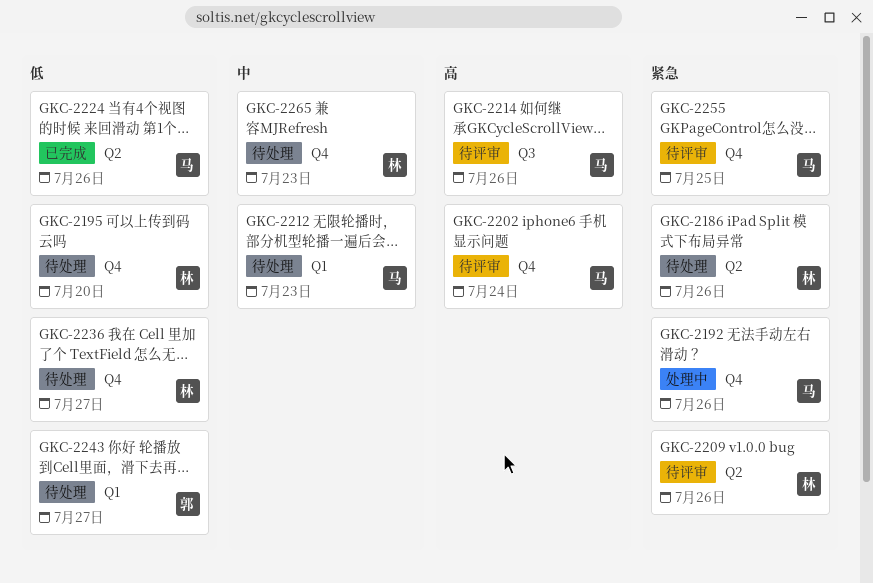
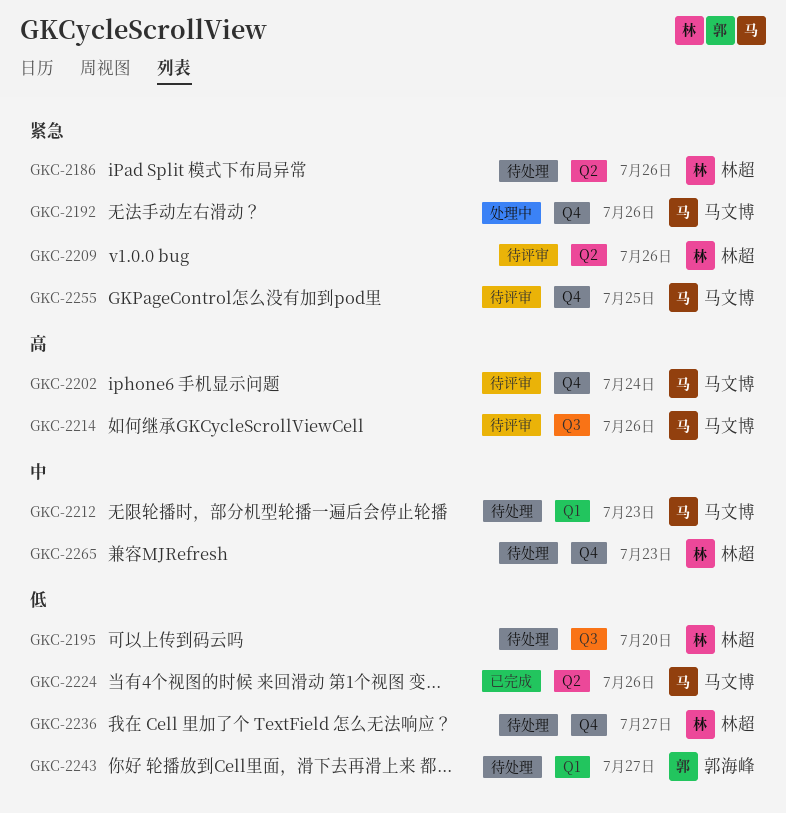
GKC-2195, label: Q4 -> Q3

